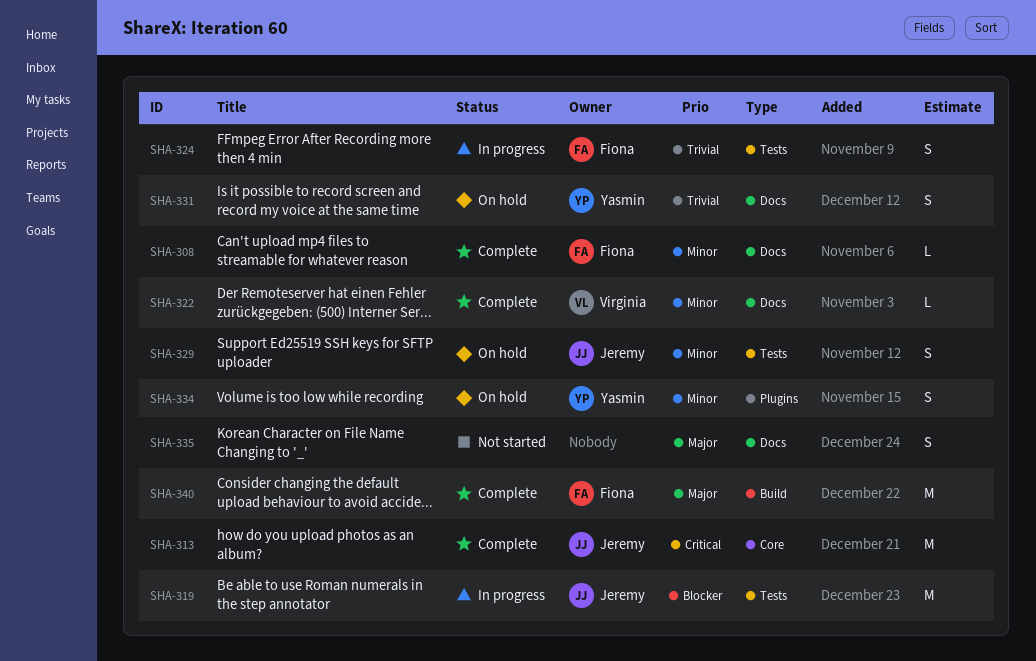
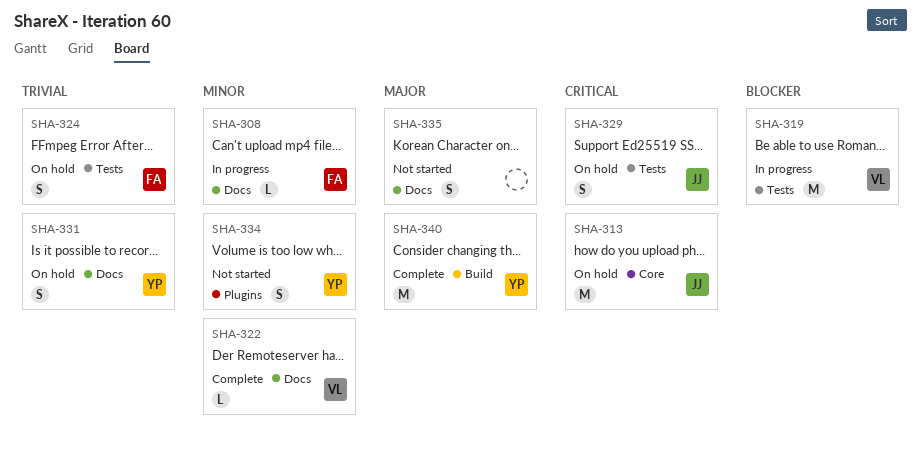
SHA-308, status: Complete -> In progress
SHA-313, status: Complete -> On hold
SHA-319, owner: Jeremy -> Virginia
SHA-324, status: In progress -> On hold
SHA-329, priority: Minor -> Critical
SHA-334, status: On hold -> Not started
SHA-340, owner: Fiona -> Yasmin

